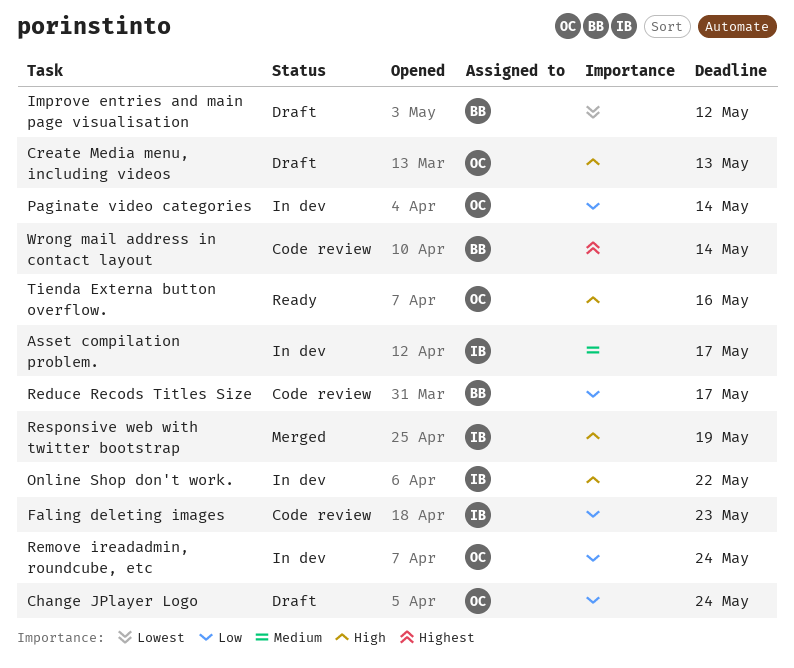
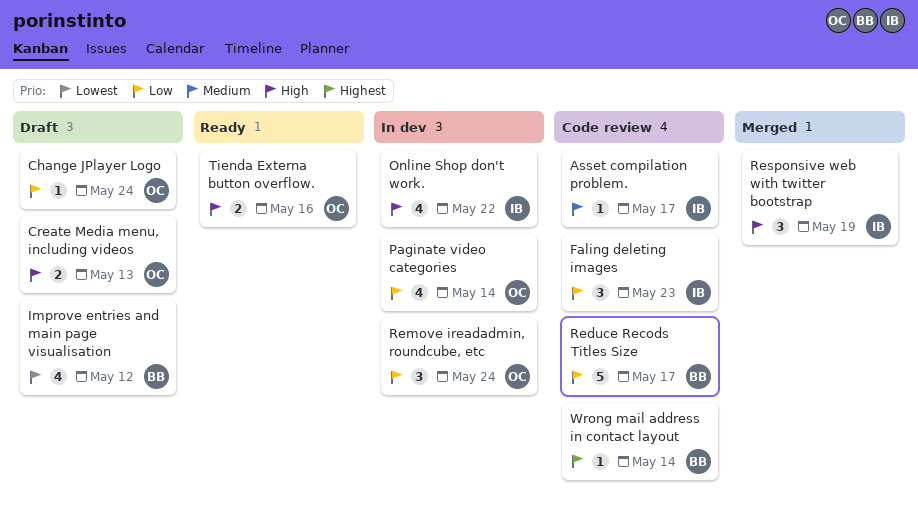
Asset compilation problem., status: In dev -> Code review

